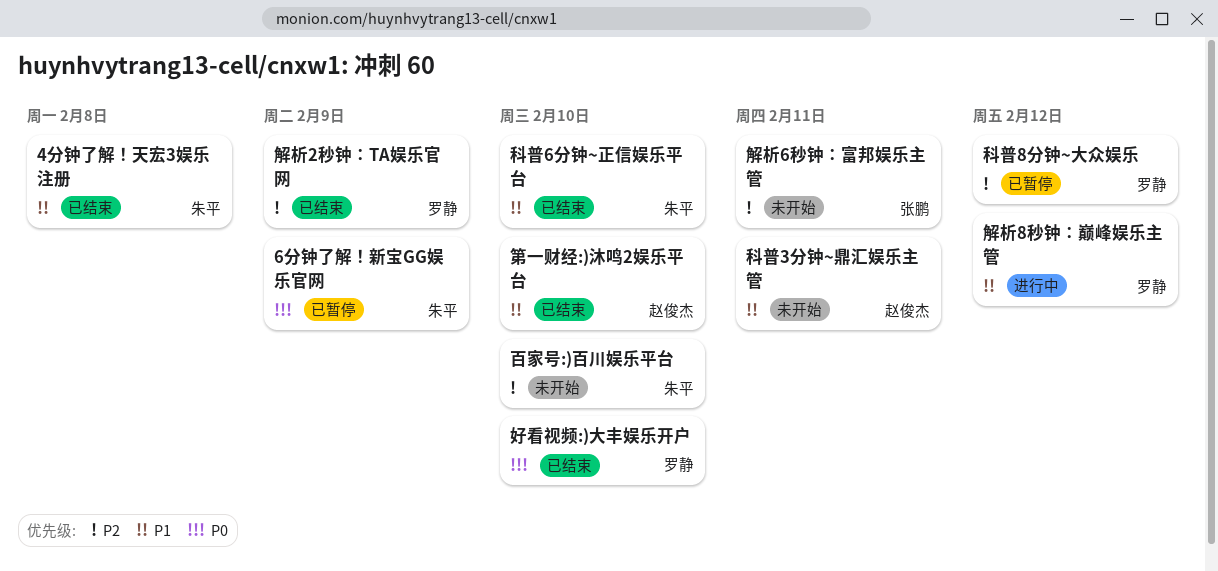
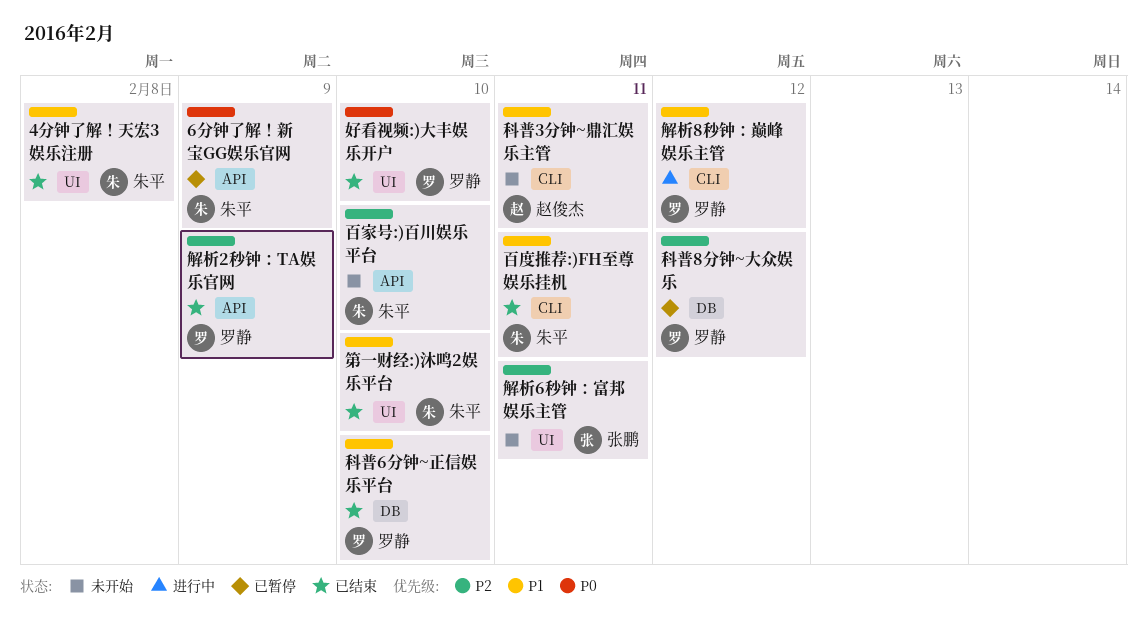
百度推荐:)FH至尊娱乐挂机: none -> present
科普6分钟~正信娱乐平台, owner: 朱平 -> 罗静
第一财经:)沐鸣2娱乐平台, owner: 赵俊杰 -> 朱平

